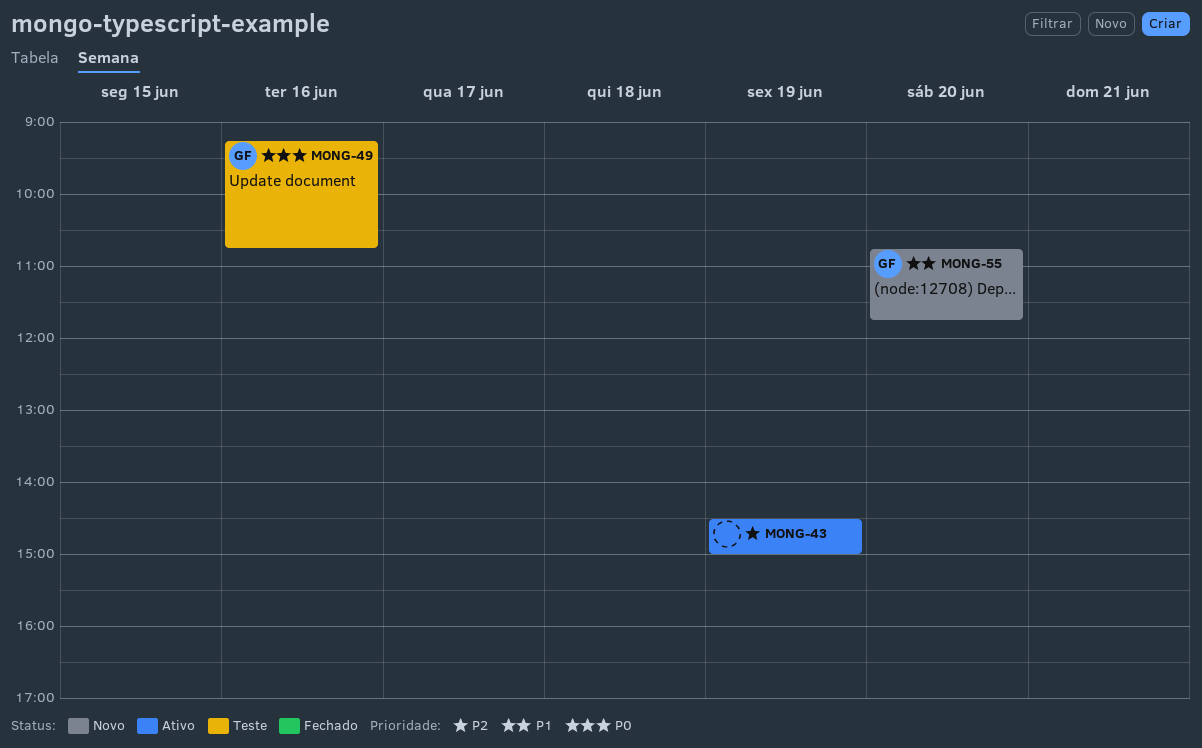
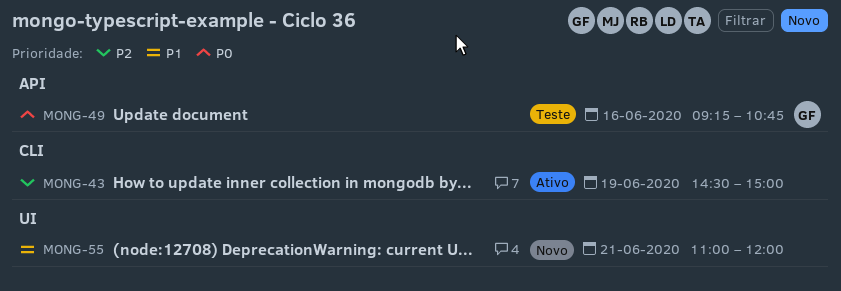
MONG-55, owner: GF -> none
MONG-55, day: Jun 20 -> Jun 21
MONG-55, begins: 10:45 -> 11:00
MONG-55, ends: 11:45 -> 12:00

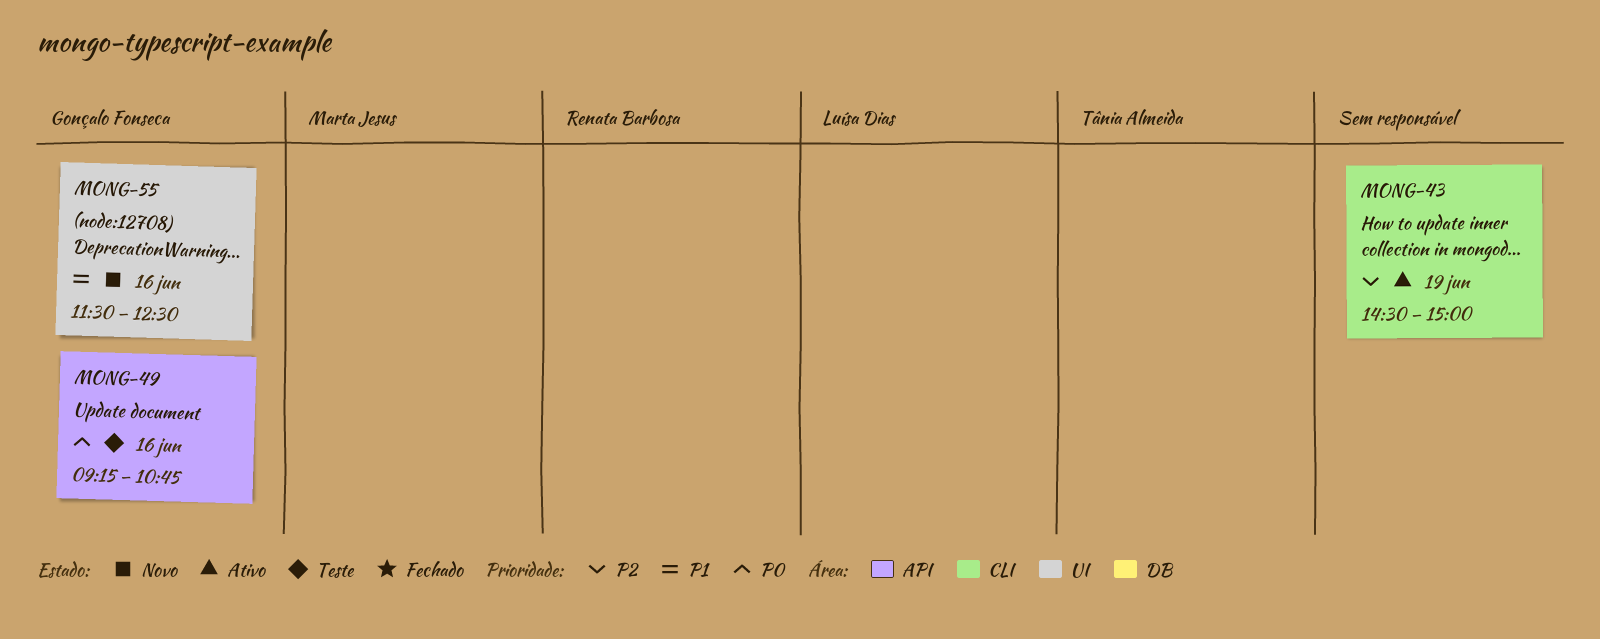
MONG-55, owner: none -> Gonçalo Fonseca
MONG-55, day: Jun 21 -> Jun 16
MONG-55, begins: 11:00 -> 11:30
MONG-55, ends: 12:00 -> 12:30

